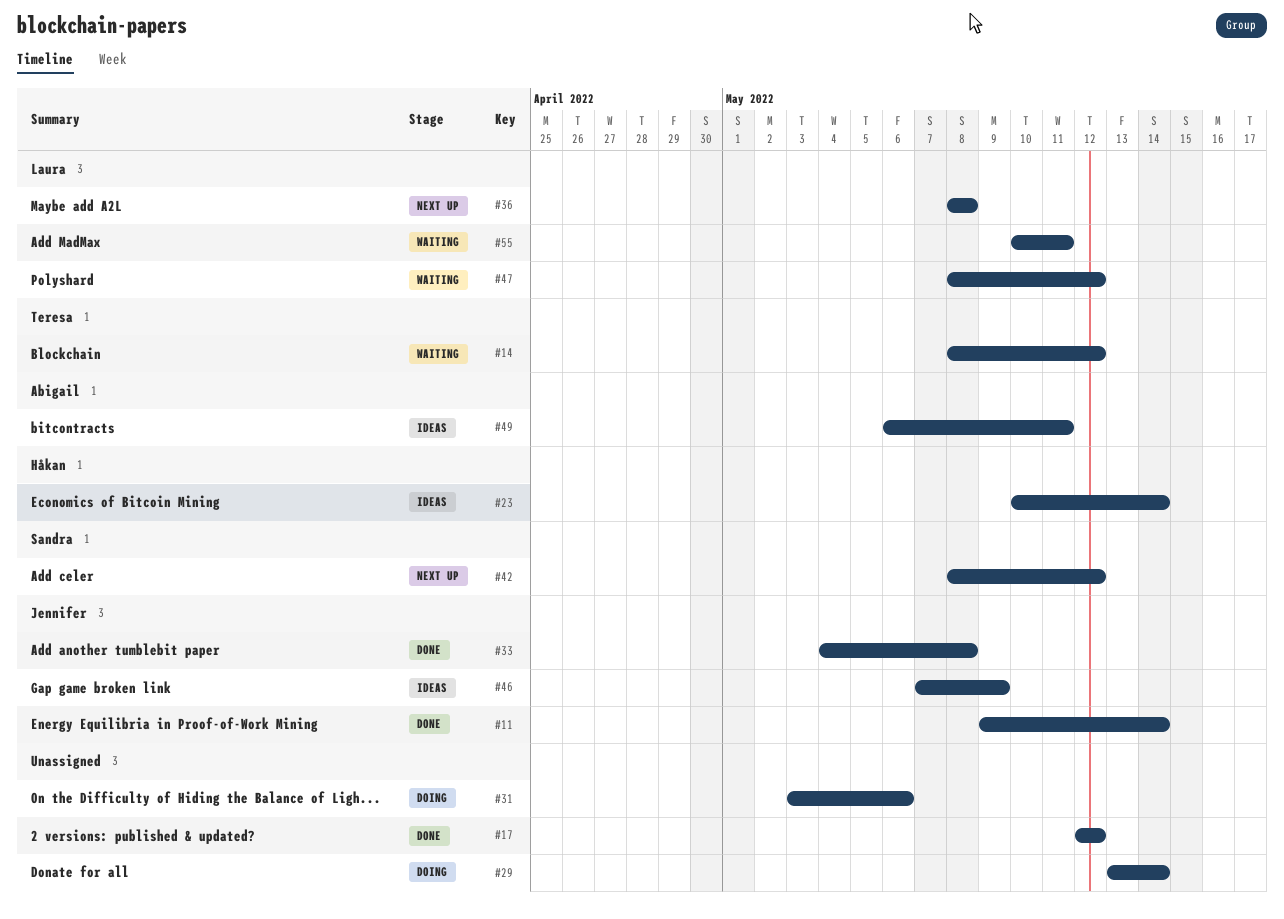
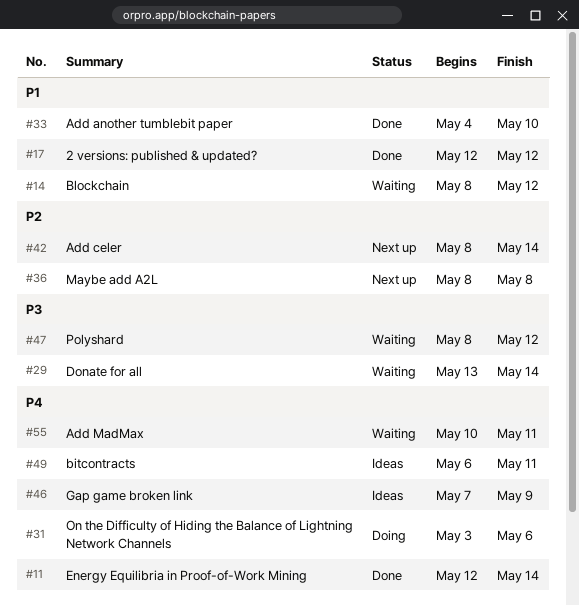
#11, start: May 9 -> May 12
#23: present -> none
#29, status: Doing -> Waiting
#33, due: May 8 -> May 10
#42, due: May 12 -> May 14

